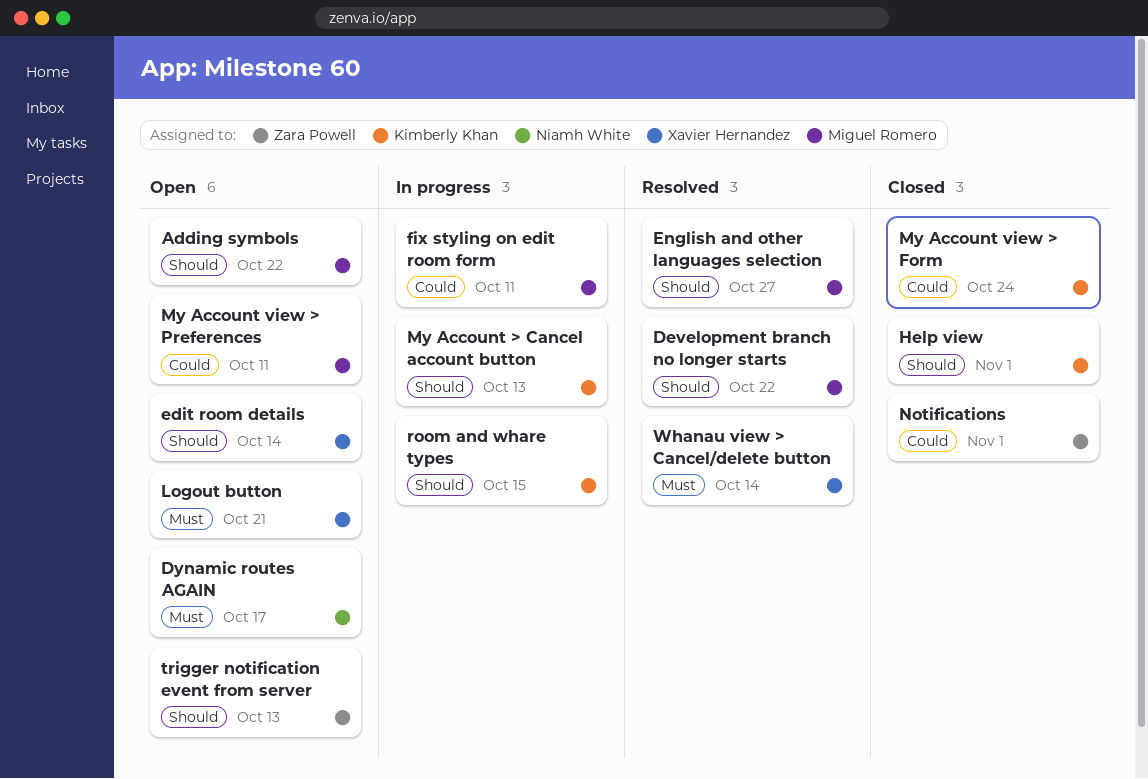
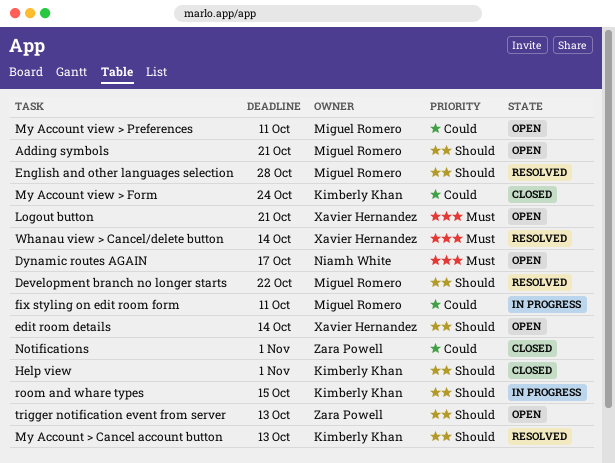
Adding symbols, due: Oct 22 -> Oct 21
English and other languages selection, due: Oct 27 -> Oct 28
My Account > Cancel account button, status: In progress -> Resolved

